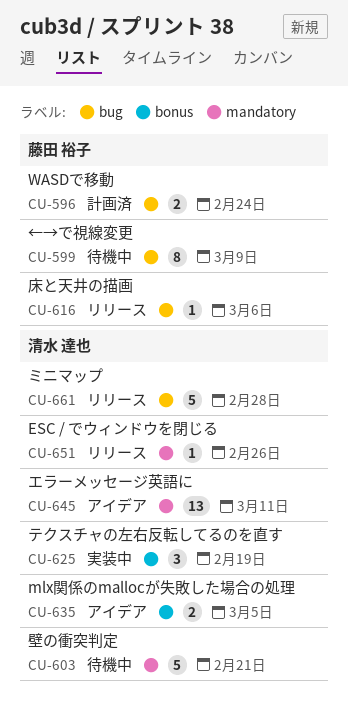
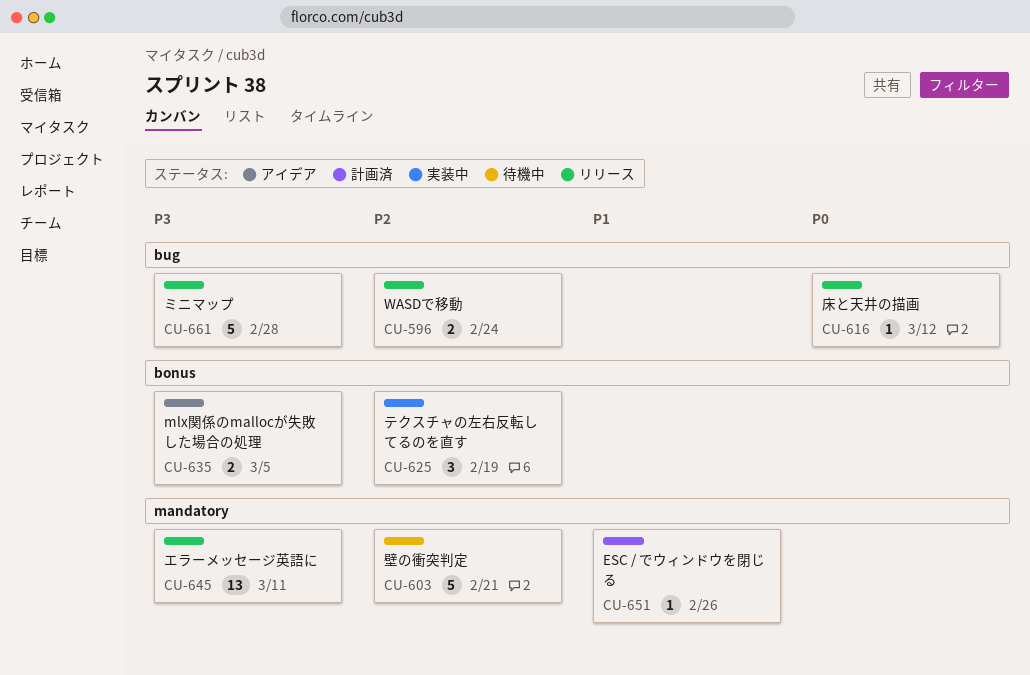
CU-596, status: 計画済 -> リリース
CU-599: present -> none
CU-616, due: Mar 6 -> Mar 12
CU-645, status: アイデア -> リリース
CU-651, status: リリース -> 計画済

